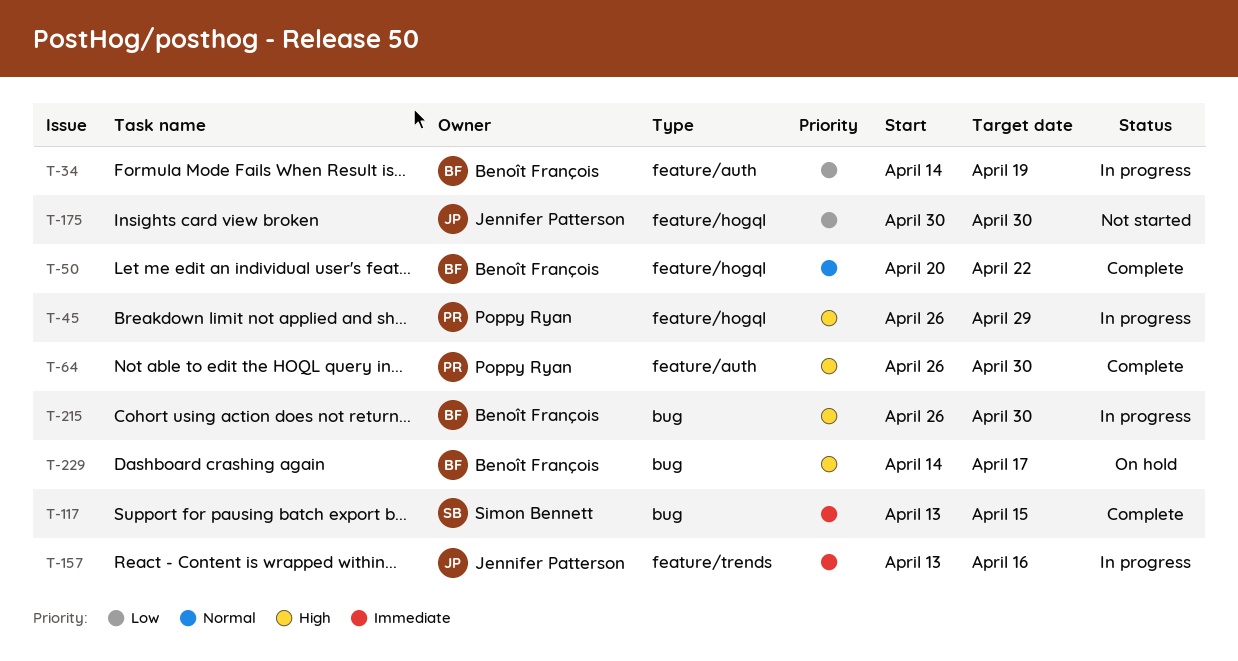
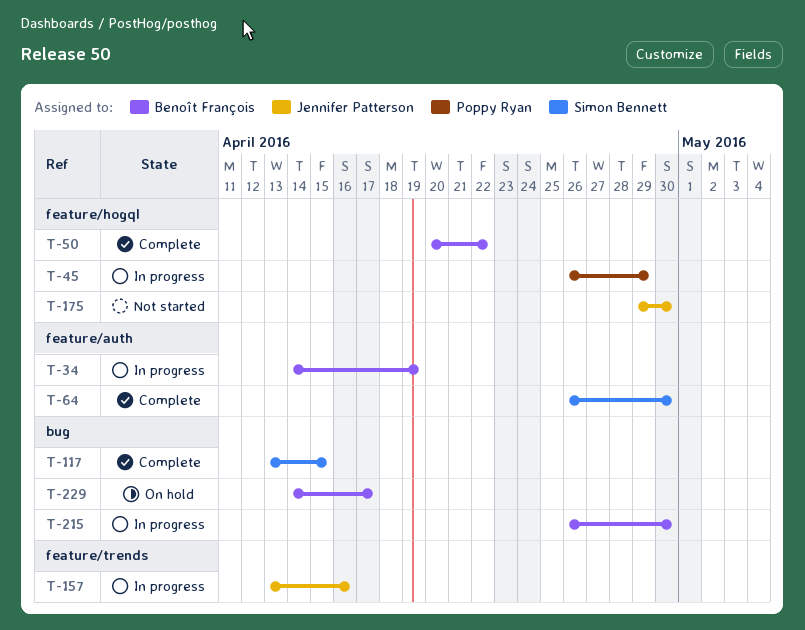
T-64, owner: Poppy Ryan -> Simon Bennett
T-175, start: Apr 30 -> Apr 29

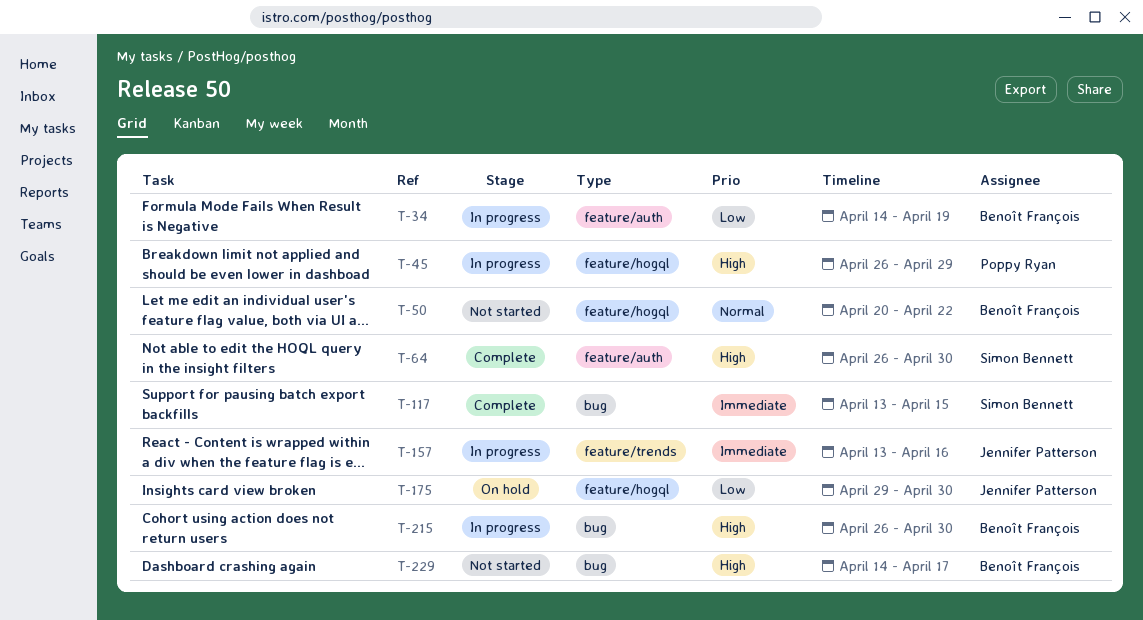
T-50, status: Complete -> Not started
T-175, status: Not started -> On hold
T-229, status: On hold -> Not started

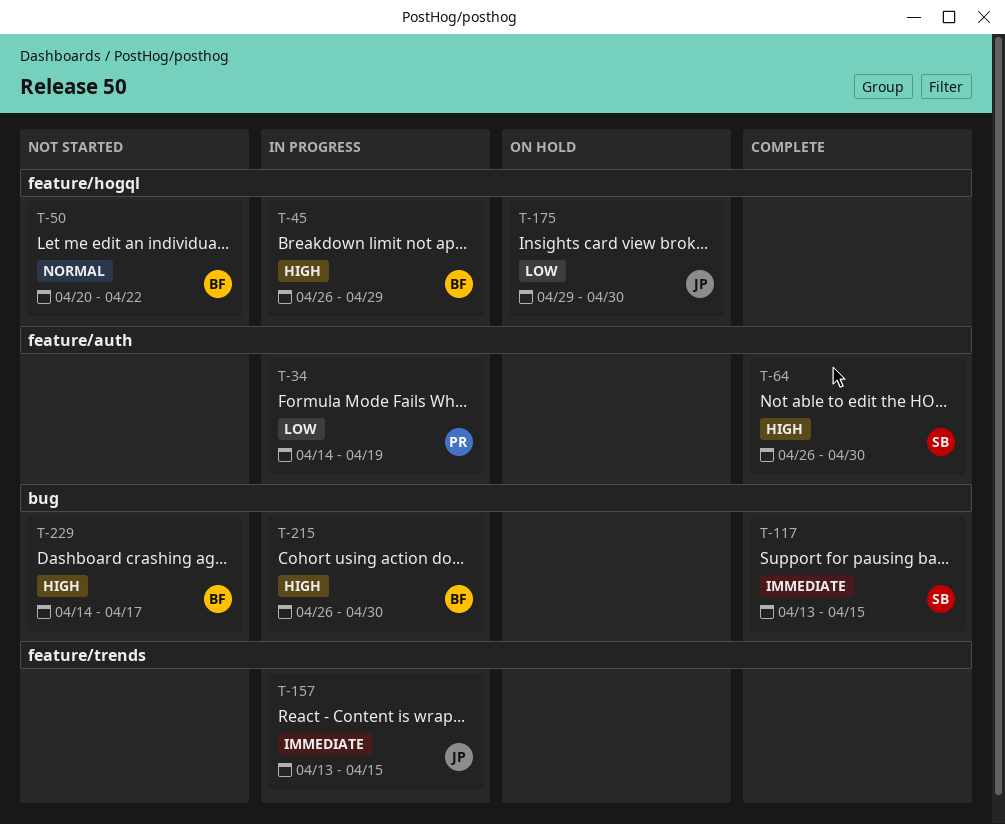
T-34, owner: Benoît François -> Poppy Ryan
T-45, owner: Poppy Ryan -> Benoît François
T-157, due: Apr 16 -> Apr 15

